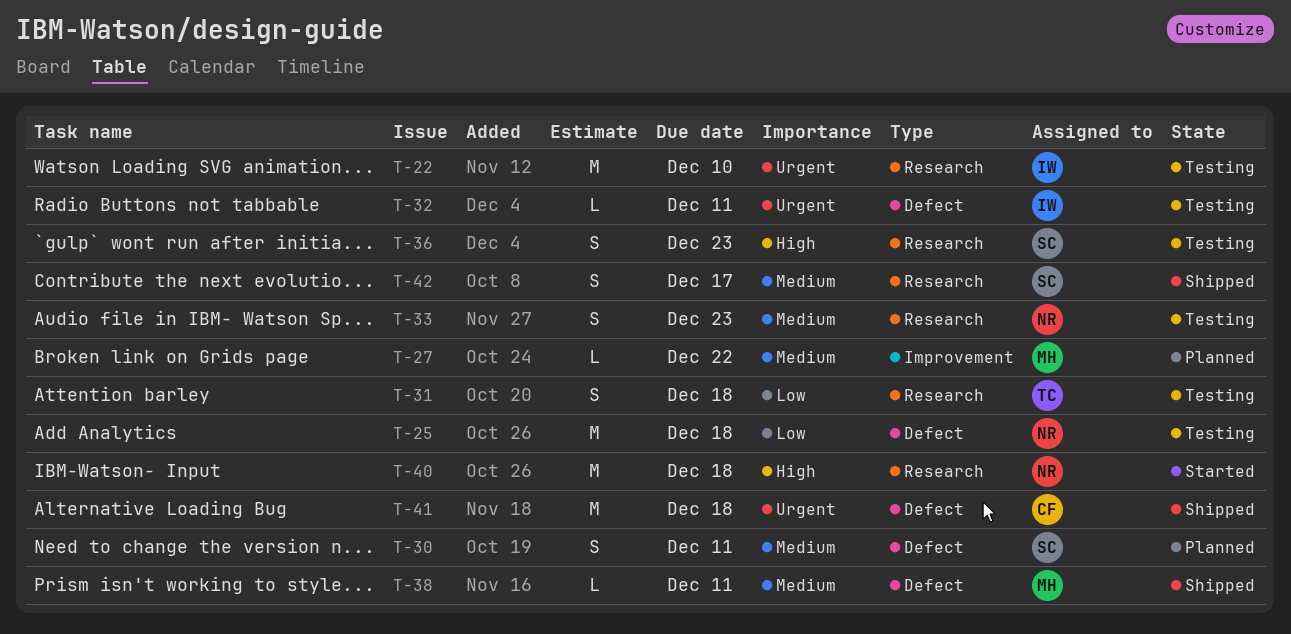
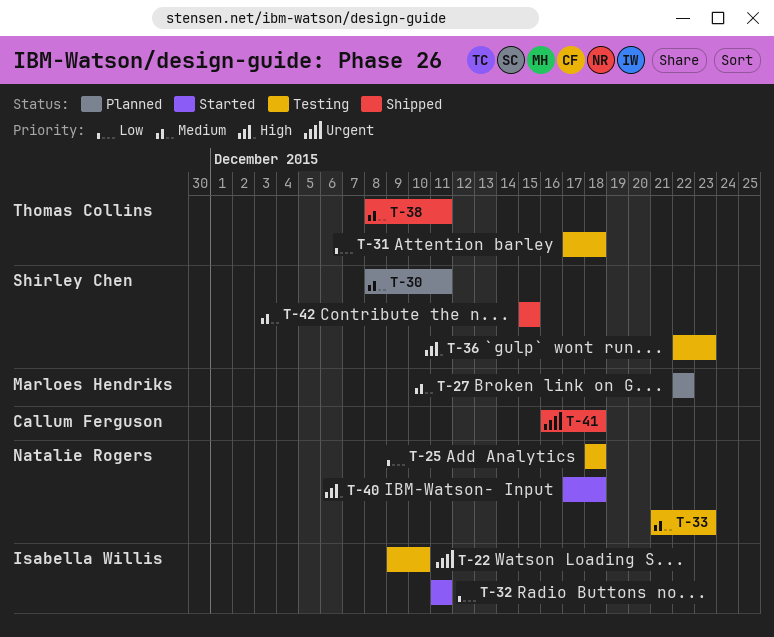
T-32, status: Testing -> Started
T-32, priority: Urgent -> Low
T-38, owner: Marloes Hendriks -> Thomas Collins
T-42, due: Dec 17 -> Dec 15

